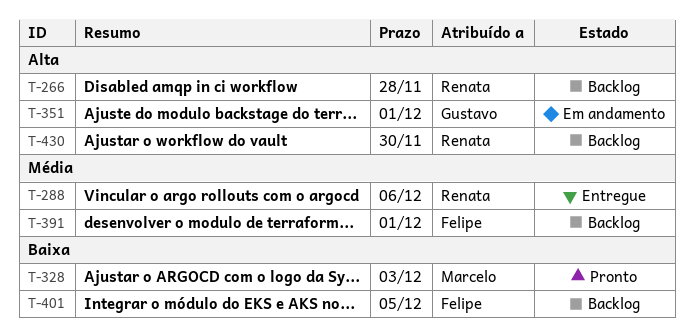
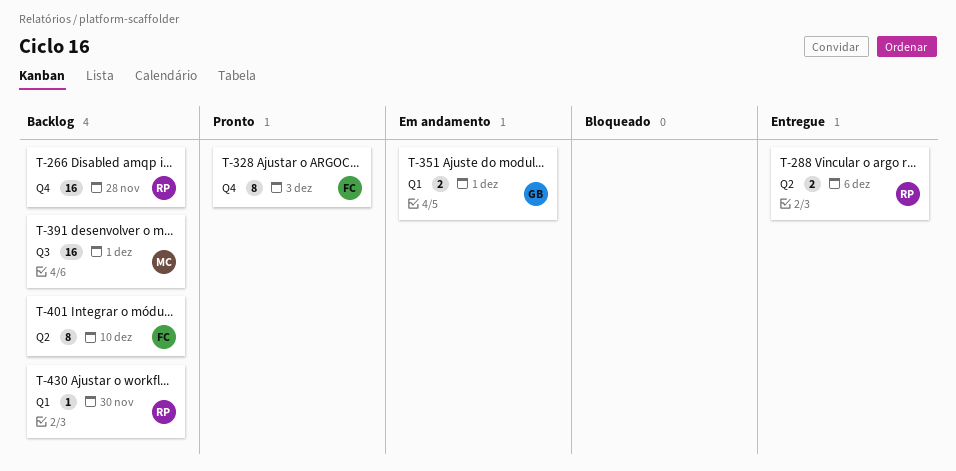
T-328, owner: Marcelo -> Felipe
T-391, owner: Felipe -> Marcelo
T-401, due: Dec 5 -> Dec 10

